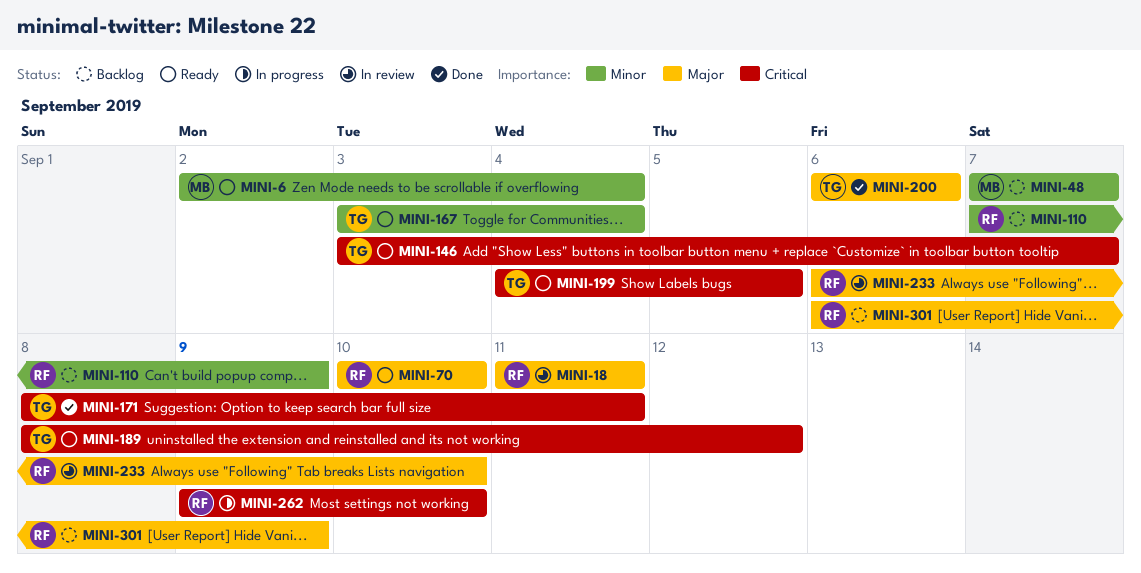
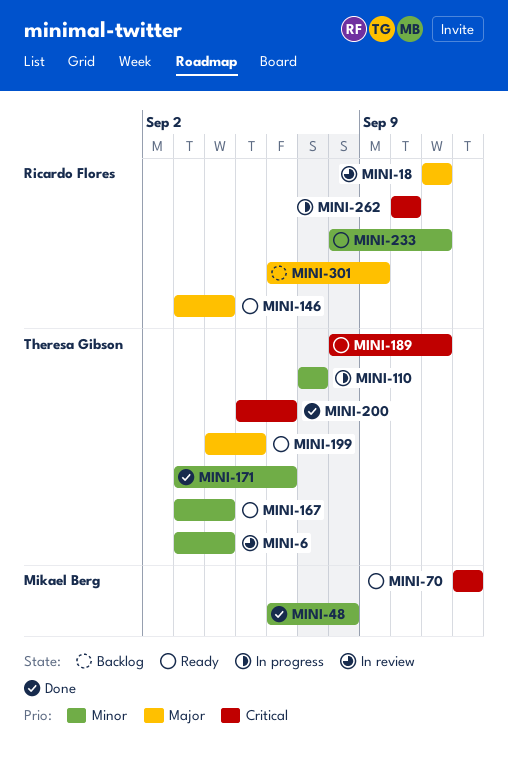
MINI-6, status: Ready -> In review
MINI-6, owner: Mikael Berg -> Theresa Gibson
MINI-6, start: Sep 2 -> Sep 3
MINI-48, status: Backlog -> Done
MINI-48, start: Sep 7 -> Sep 6
MINI-48, due: Sep 7 -> Sep 8
MINI-70, owner: Ricardo Flores -> Mikael Berg
MINI-70, priority: Major -> Critical
MINI-70, start: Sep 10 -> Sep 12
MINI-70, due: Sep 10 -> Sep 12
MINI-110, status: Backlog -> In progress
MINI-110, owner: Ricardo Flores -> Theresa Gibson
MINI-110, due: Sep 9 -> Sep 7
MINI-146, owner: Theresa Gibson -> Ricardo Flores
MINI-146, priority: Critical -> Major
MINI-146, due: Sep 7 -> Sep 4
MINI-171, priority: Critical -> Minor
MINI-171, start: Sep 8 -> Sep 3
MINI-171, due: Sep 11 -> Sep 6
MINI-189, due: Sep 12 -> Sep 11
MINI-199, priority: Critical -> Major
MINI-200, priority: Major -> Critical
MINI-200, start: Sep 6 -> Sep 5
MINI-233, status: In review -> Ready
MINI-233, priority: Major -> Minor
MINI-233, start: Sep 6 -> Sep 8
MINI-233, due: Sep 10 -> Sep 11
MINI-262, start: Sep 9 -> Sep 10

